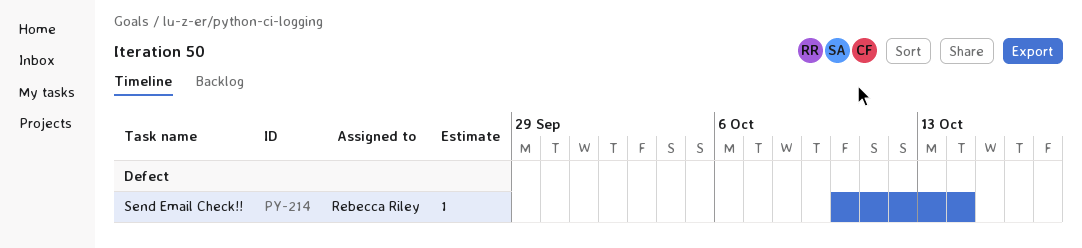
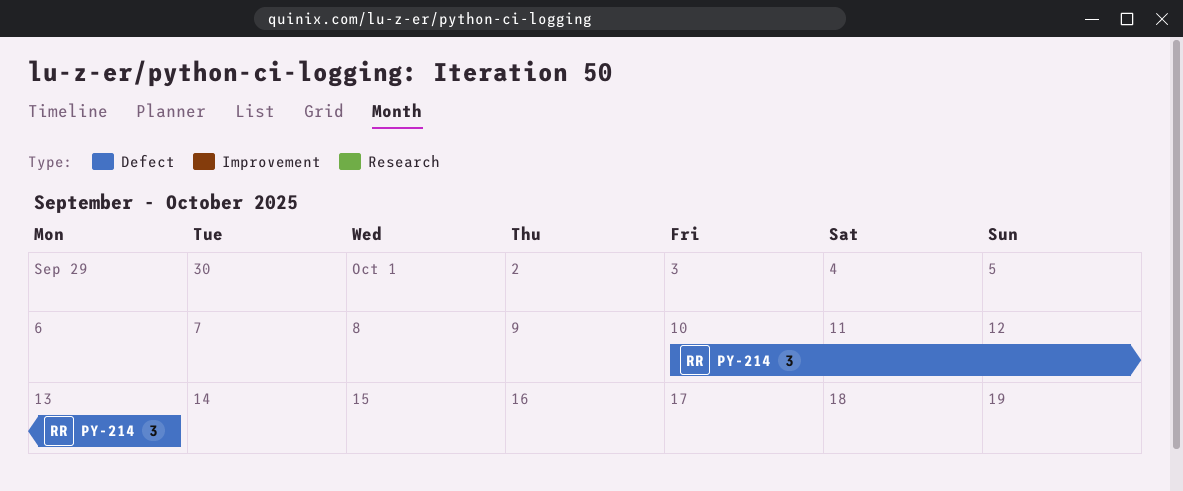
PY-214, estimate: 1 -> 3
PY-214, due: Oct 14 -> Oct 13

